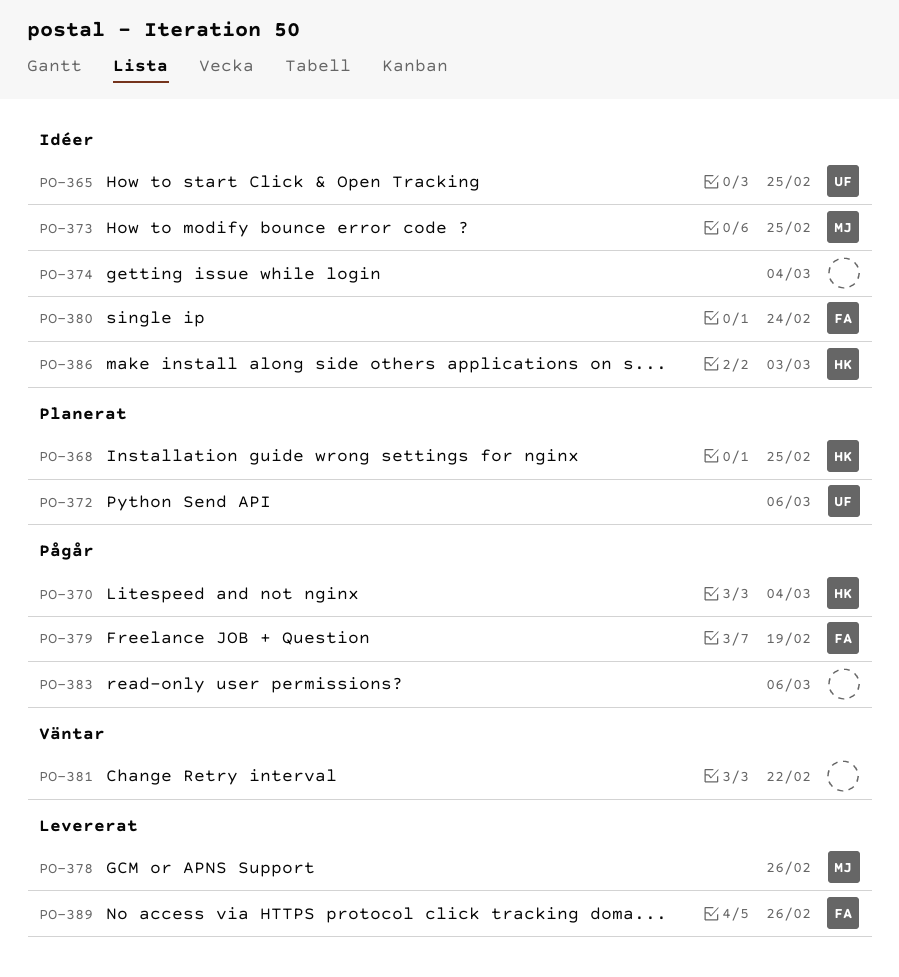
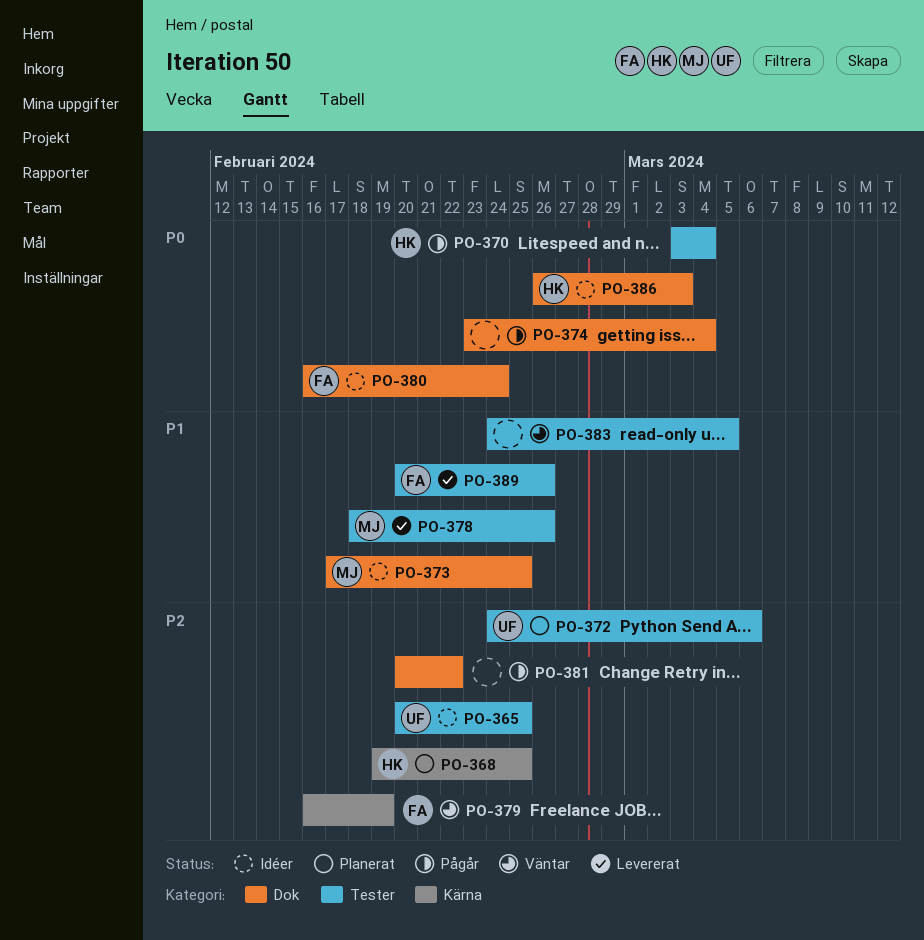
PO-374, status: Idéer -> Pågår
PO-379, status: Pågår -> Väntar
PO-381, status: Väntar -> Pågår
PO-383, status: Pågår -> Väntar
PO-383, due: Mar 6 -> Mar 5

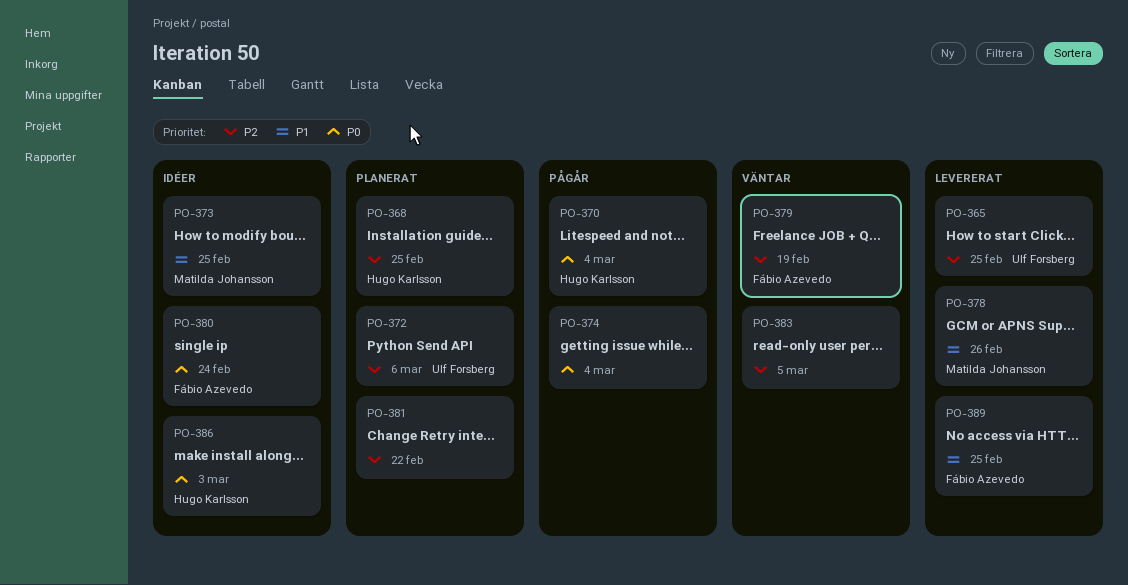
PO-365, status: Idéer -> Levererat
PO-381, status: Pågår -> Planerat
PO-383, priority: P1 -> P2
PO-389, due: Feb 26 -> Feb 25

